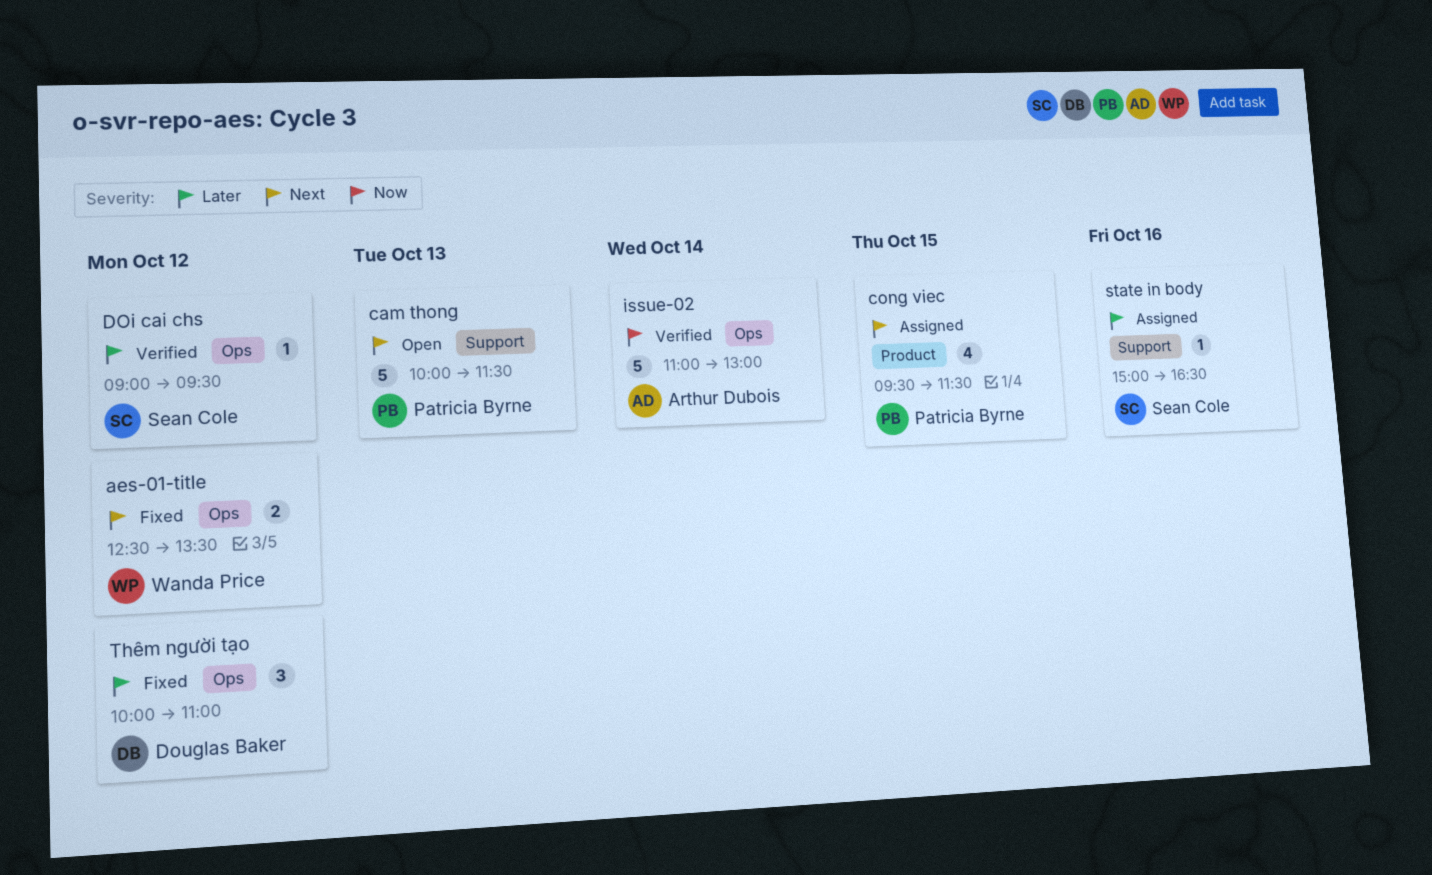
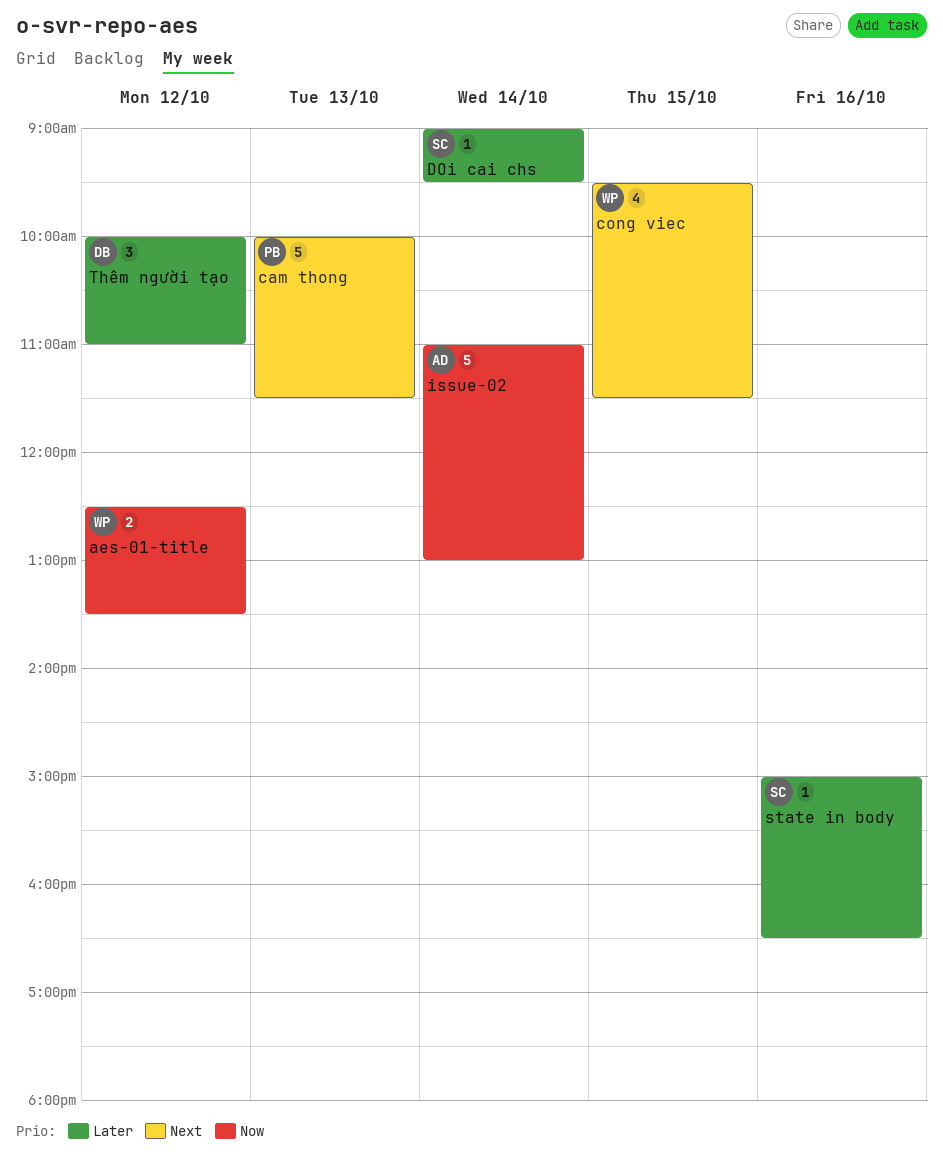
aes-01-title, priority: Next -> Now
cong viec, owner: Patricia Byrne -> Wanda Price
DOi cai chs, day: Oct 12 -> Oct 14

